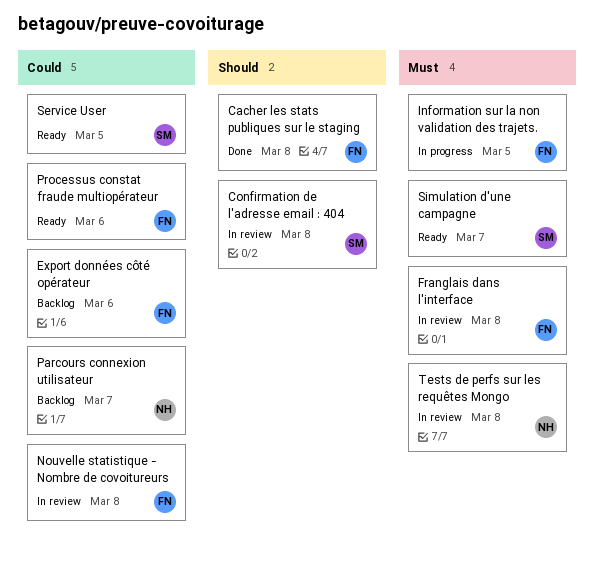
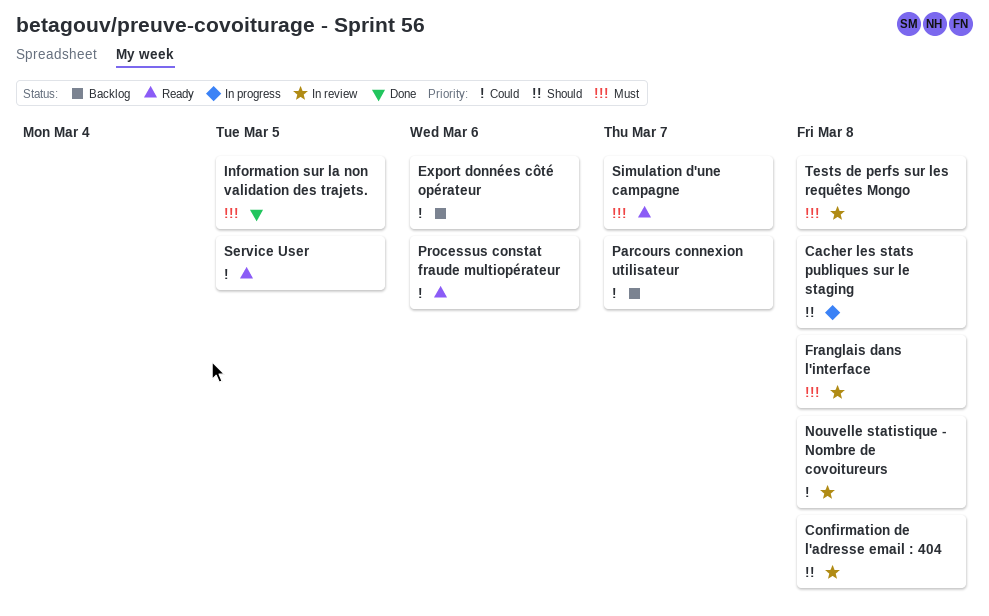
Cacher les stats publiques sur le staging, status: Done -> In progress
Information sur la non validation des trajets., status: In progress -> Done

